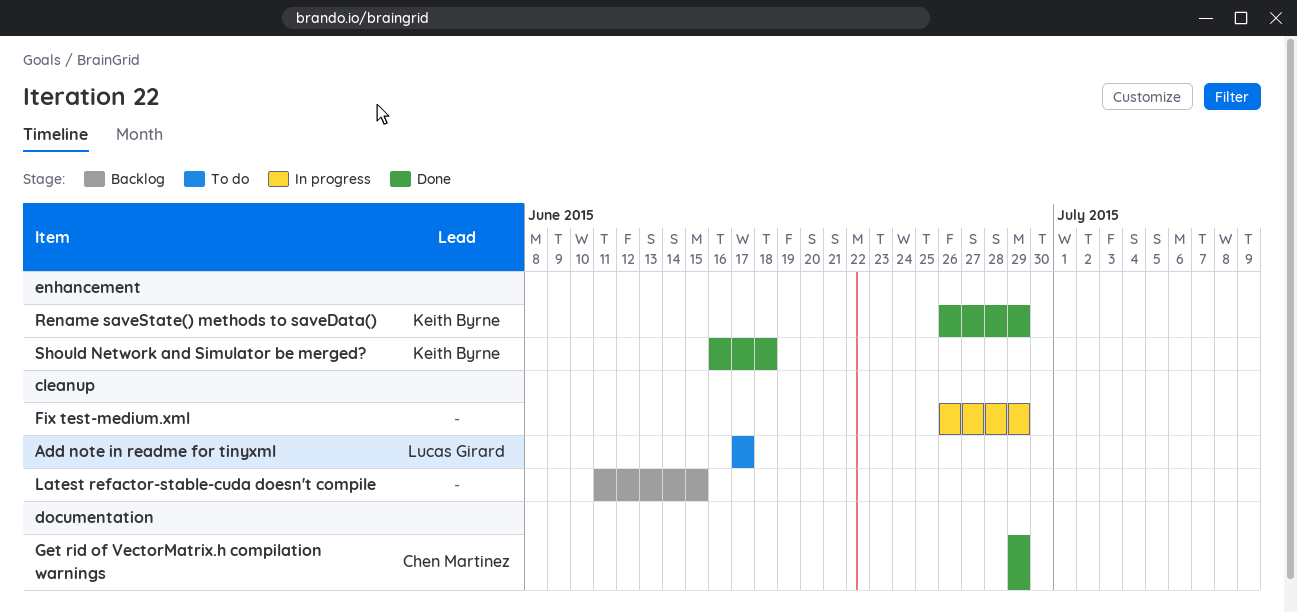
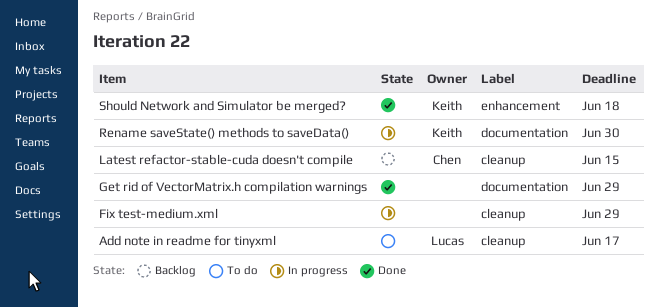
Get rid of VectorMatrix.h compilation warnings, owner: Chen Martinez -> none
Latest refactor-stable-cuda doesn't compile, owner: none -> Chen Martinez
Rename saveState() methods to saveData(), status: Done -> In progress
Rename saveState() methods to saveData(), label: enhancement -> documentation
Rename saveState() methods to saveData(), due: Jun 29 -> Jun 30

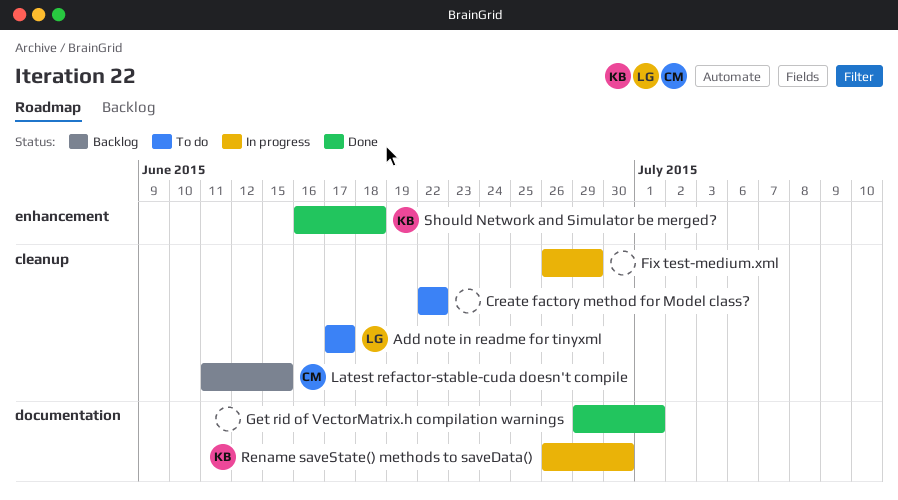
Create factory method for Model class?: none -> present
Get rid of VectorMatrix.h compilation warnings, due: Jun 29 -> Jul 1

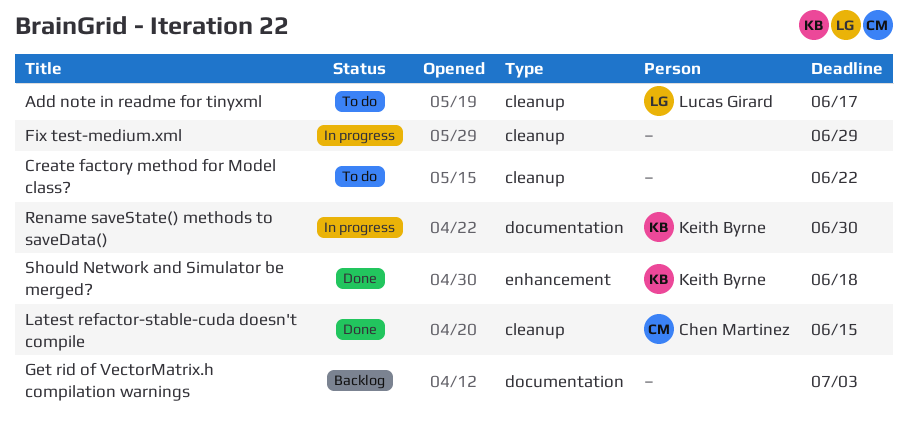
Get rid of VectorMatrix.h compilation warnings, status: Done -> Backlog
Get rid of VectorMatrix.h compilation warnings, due: Jul 1 -> Jul 3
Latest refactor-stable-cuda doesn't compile, status: Backlog -> Done

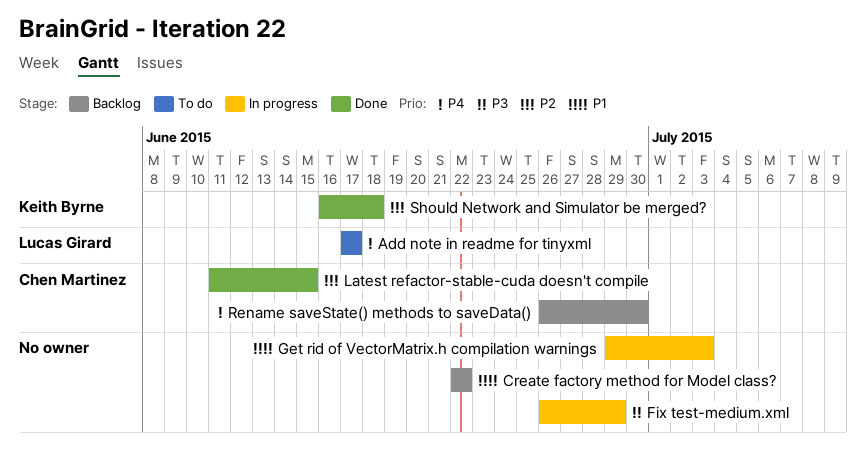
Create factory method for Model class?, status: To do -> Backlog
Get rid of VectorMatrix.h compilation warnings, status: Backlog -> In progress
Rename saveState() methods to saveData(), status: In progress -> Backlog
Rename saveState() methods to saveData(), owner: Keith Byrne -> Chen Martinez

